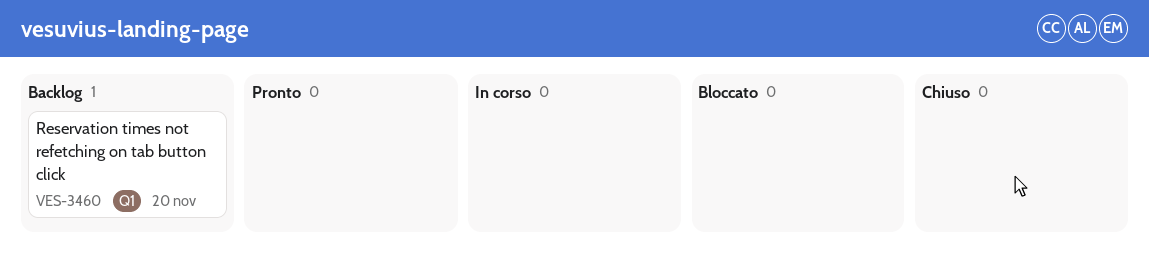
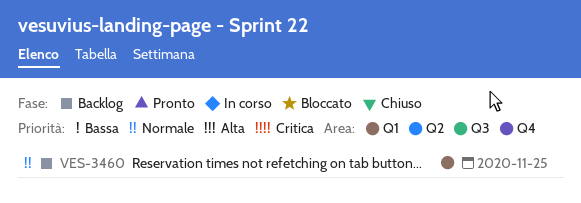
VES-3460, due: Nov 20 -> Nov 25

